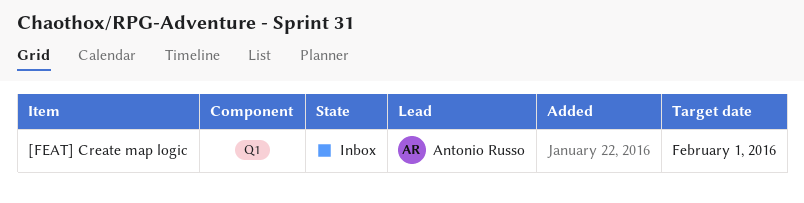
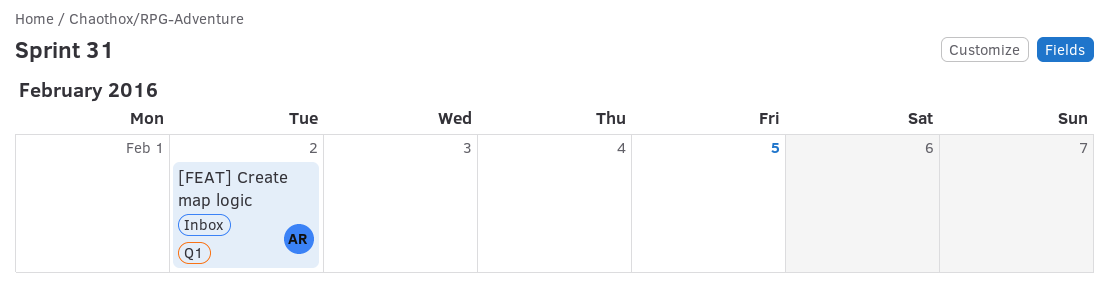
[FEAT] Create map logic, due: Feb 1 -> Feb 2

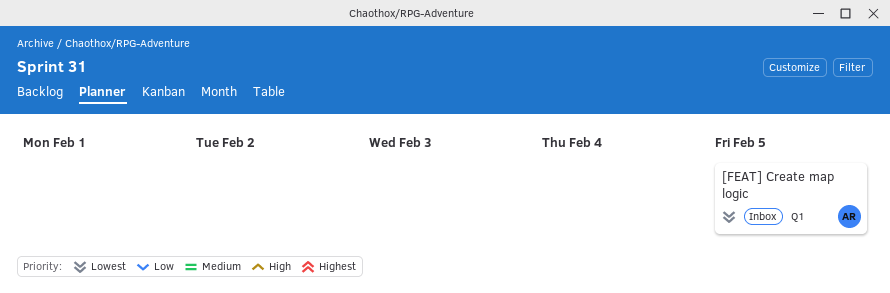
[FEAT] Create map logic, due: Feb 2 -> Feb 5

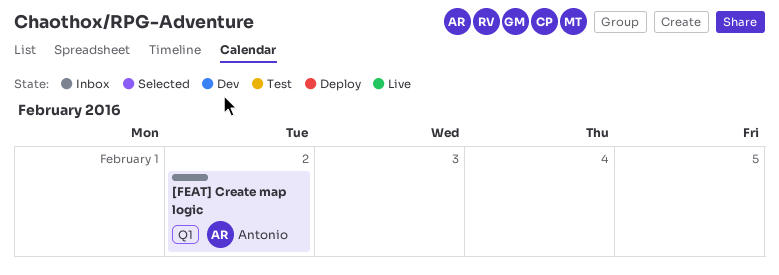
[FEAT] Create map logic, due: Feb 5 -> Feb 2

